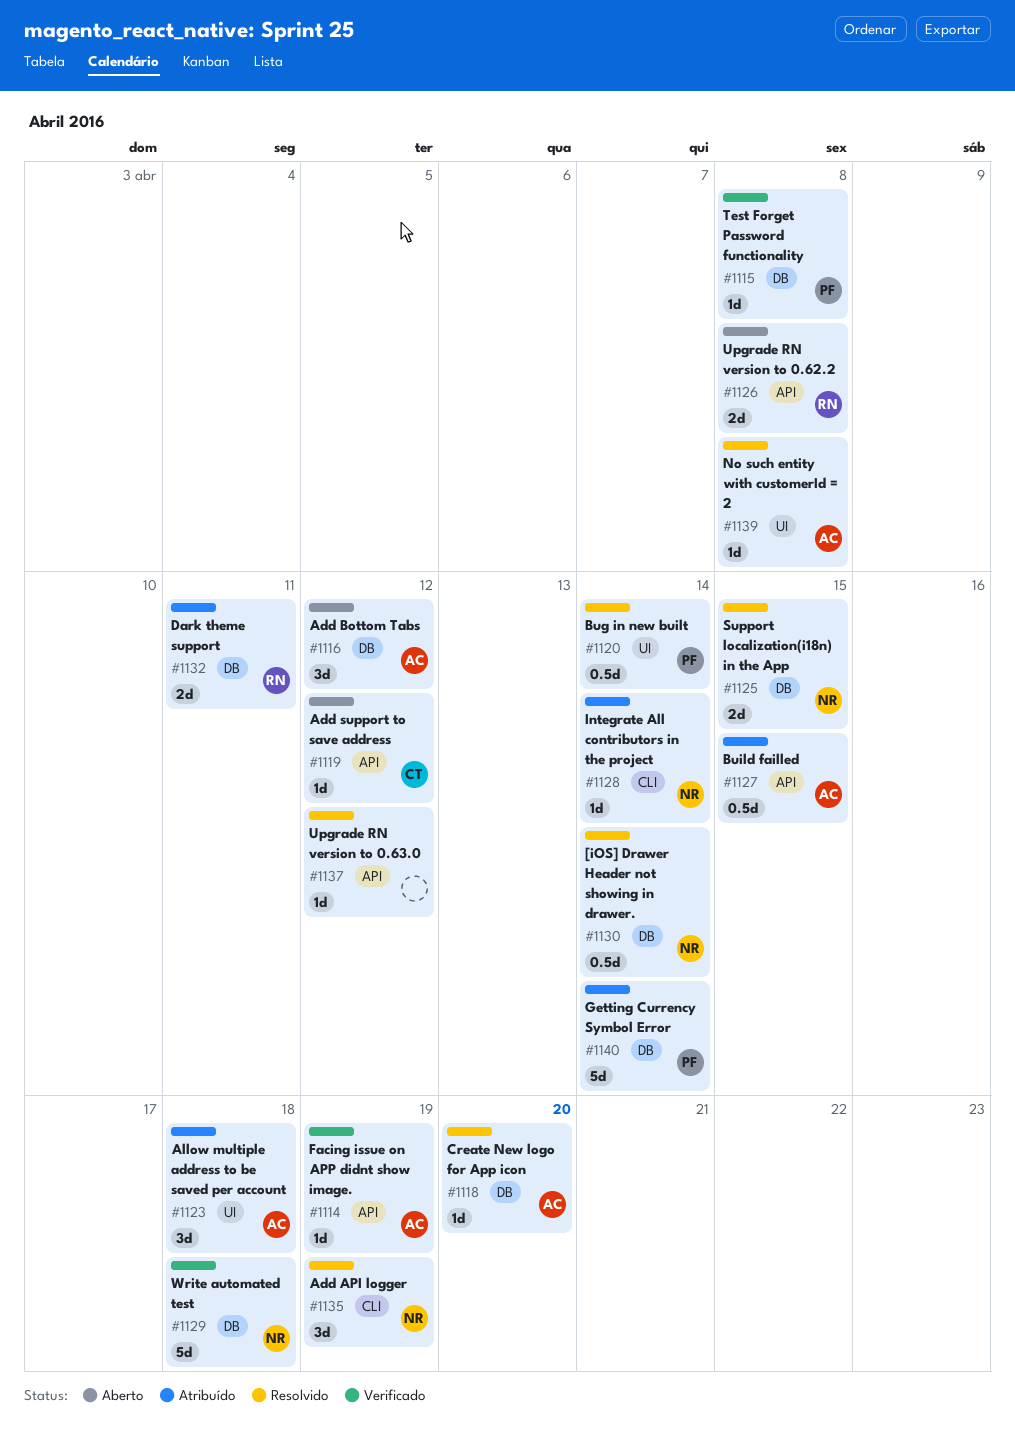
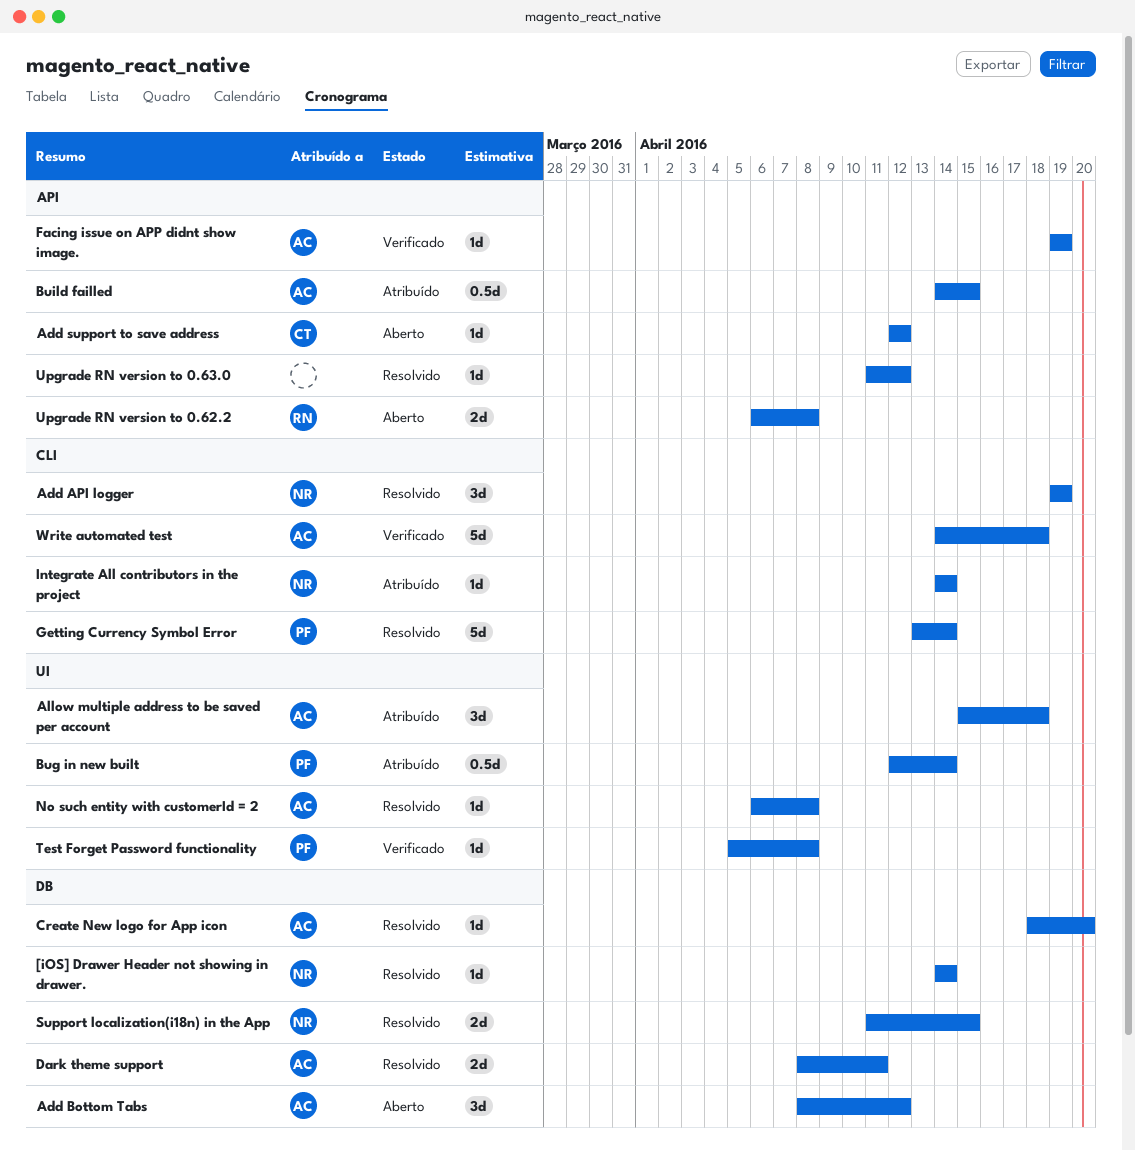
[iOS] Drawer Header not showing in drawer., estimate: 0.5d -> 1d
Bug in new built, status: Resolvido -> Atribuído
Dark theme support, status: Atribuído -> Resolvido
Dark theme support, owner: RN -> AC
Getting Currency Symbol Error, status: Atribuído -> Resolvido
Getting Currency Symbol Error, label: DB -> CLI
Test Forget Password functionality, label: DB -> UI
Write automated test, owner: NR -> AC
Write automated test, label: DB -> CLI

